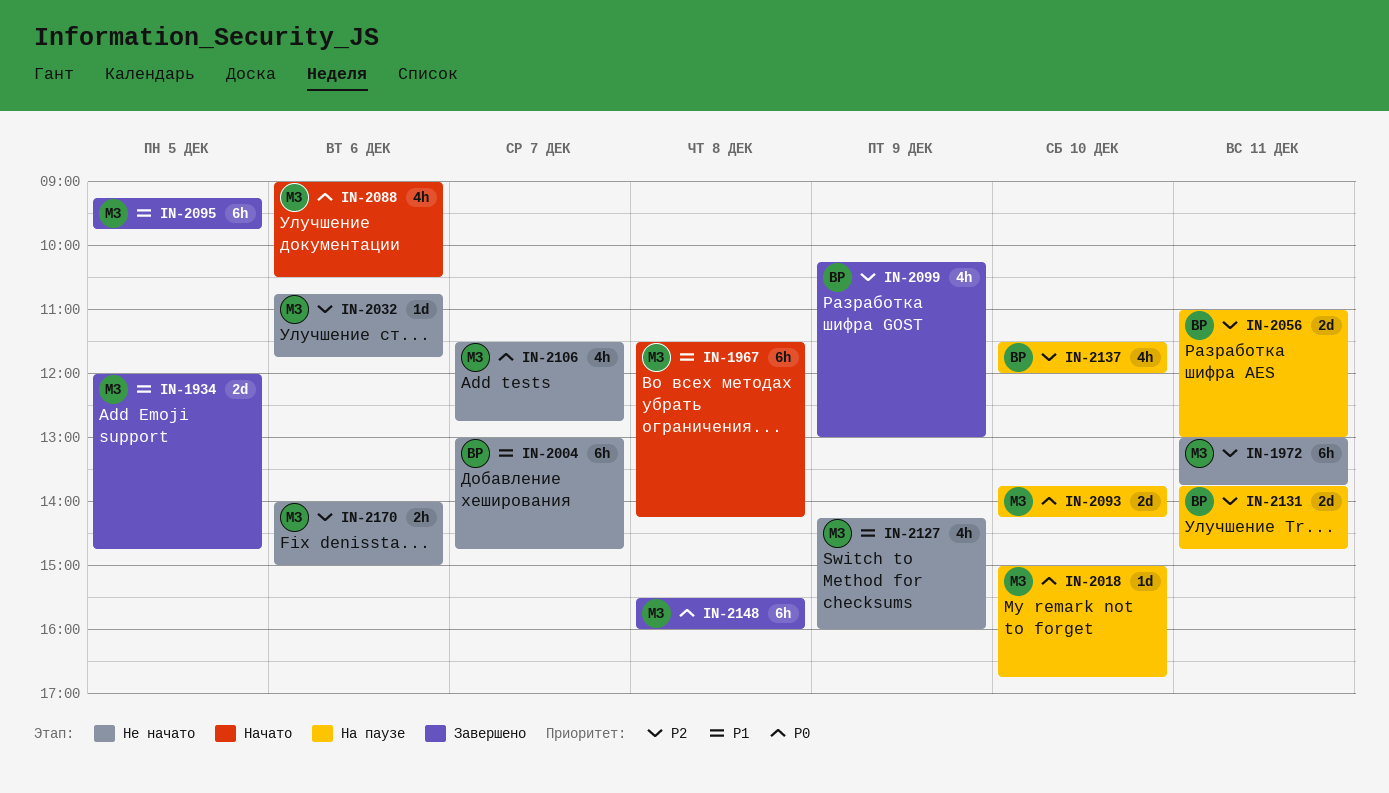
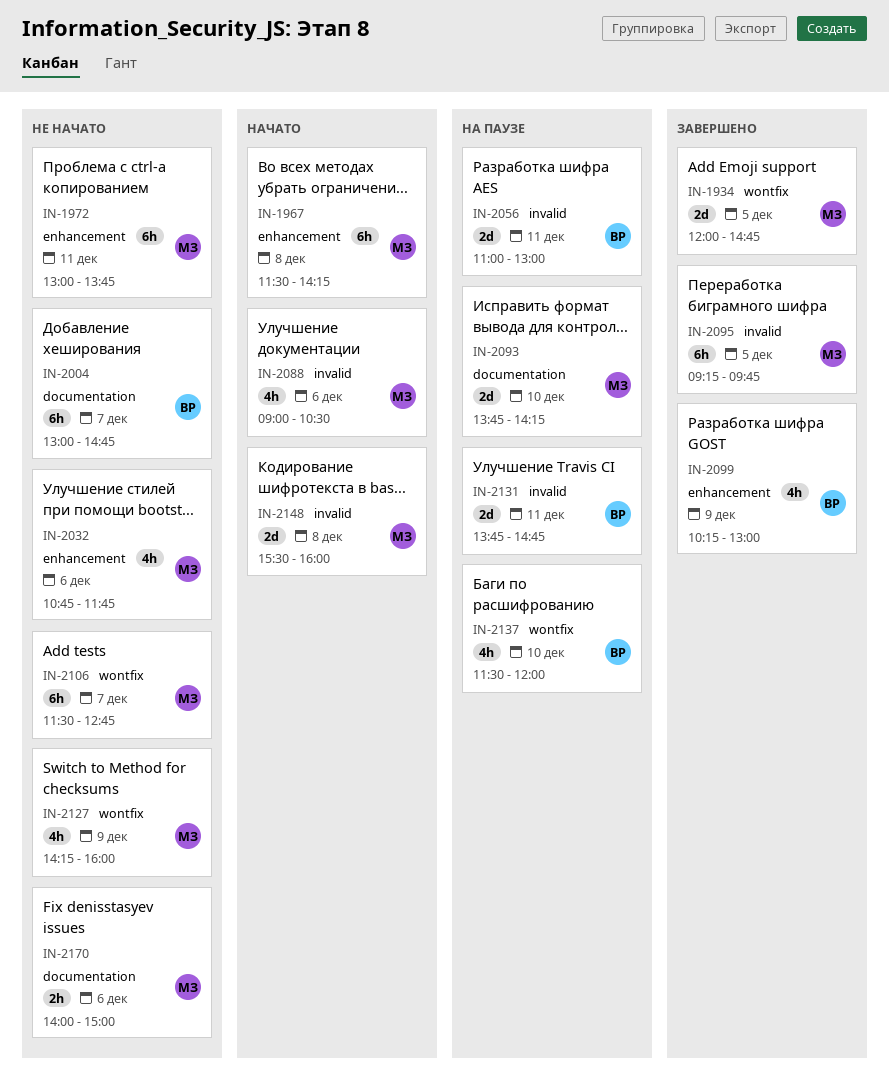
IN-2018: present -> none
IN-2032, estimate: 1d -> 4h
IN-2106, estimate: 4h -> 6h
IN-2148, status: Завершено -> Начато
IN-2148, estimate: 6h -> 2d

